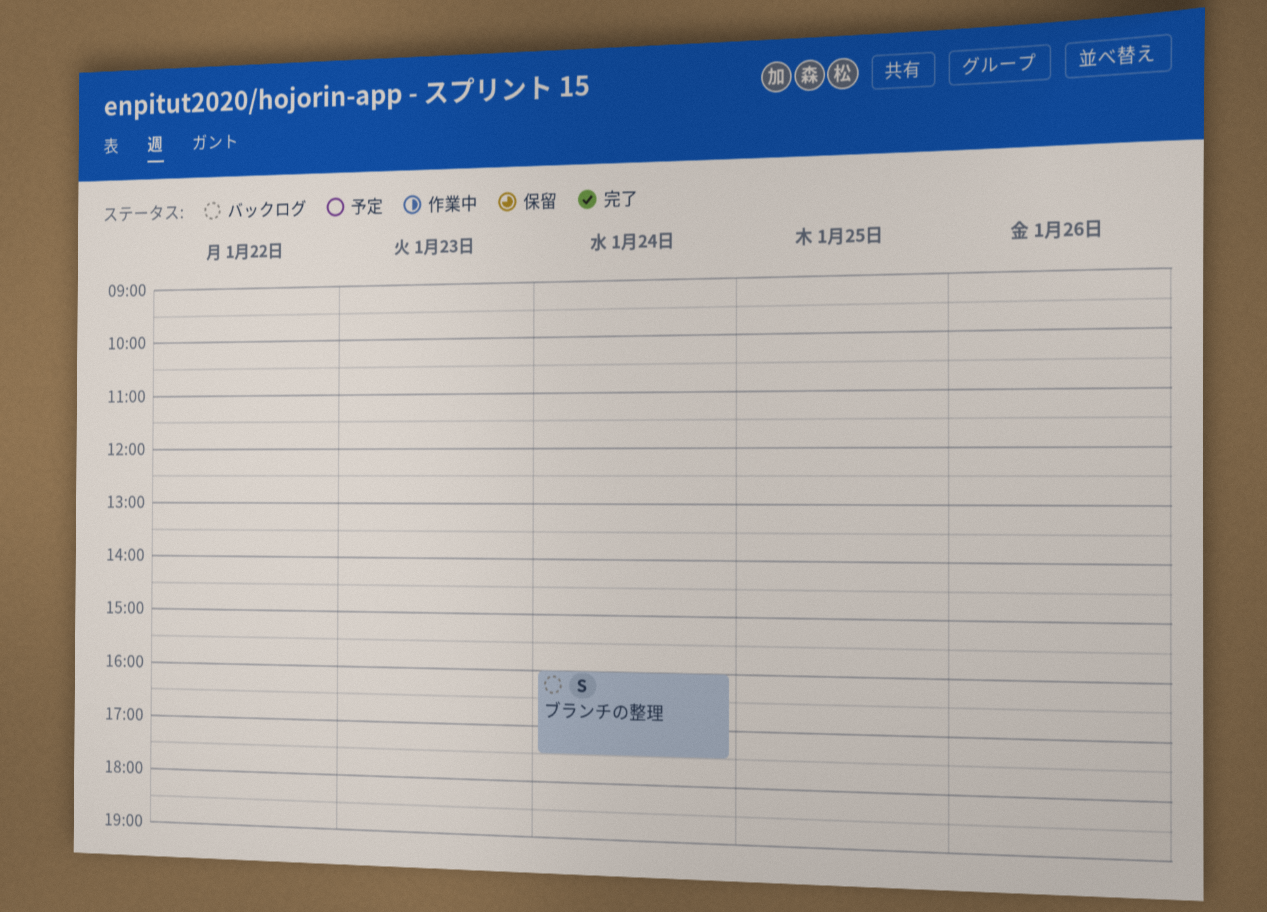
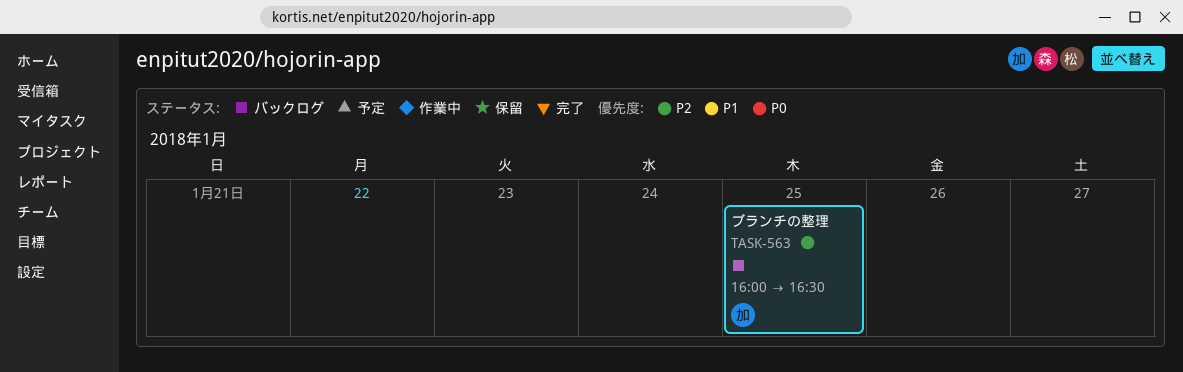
ブランチの整理, day: Jan 24 -> Jan 25
ブランチの整理, ends: 17:30 -> 16:30

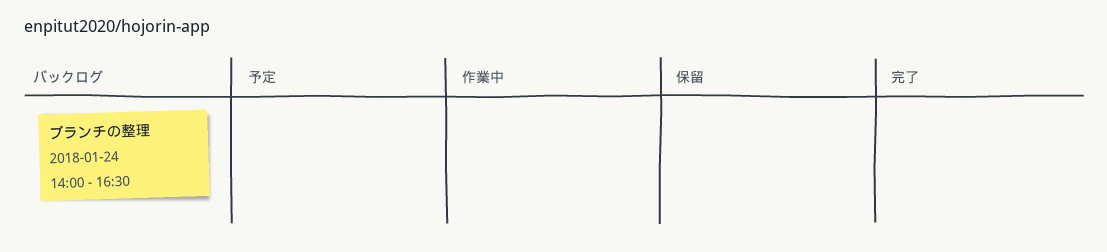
ブランチの整理, day: Jan 25 -> Jan 24
ブランチの整理, begins: 16:00 -> 14:00

